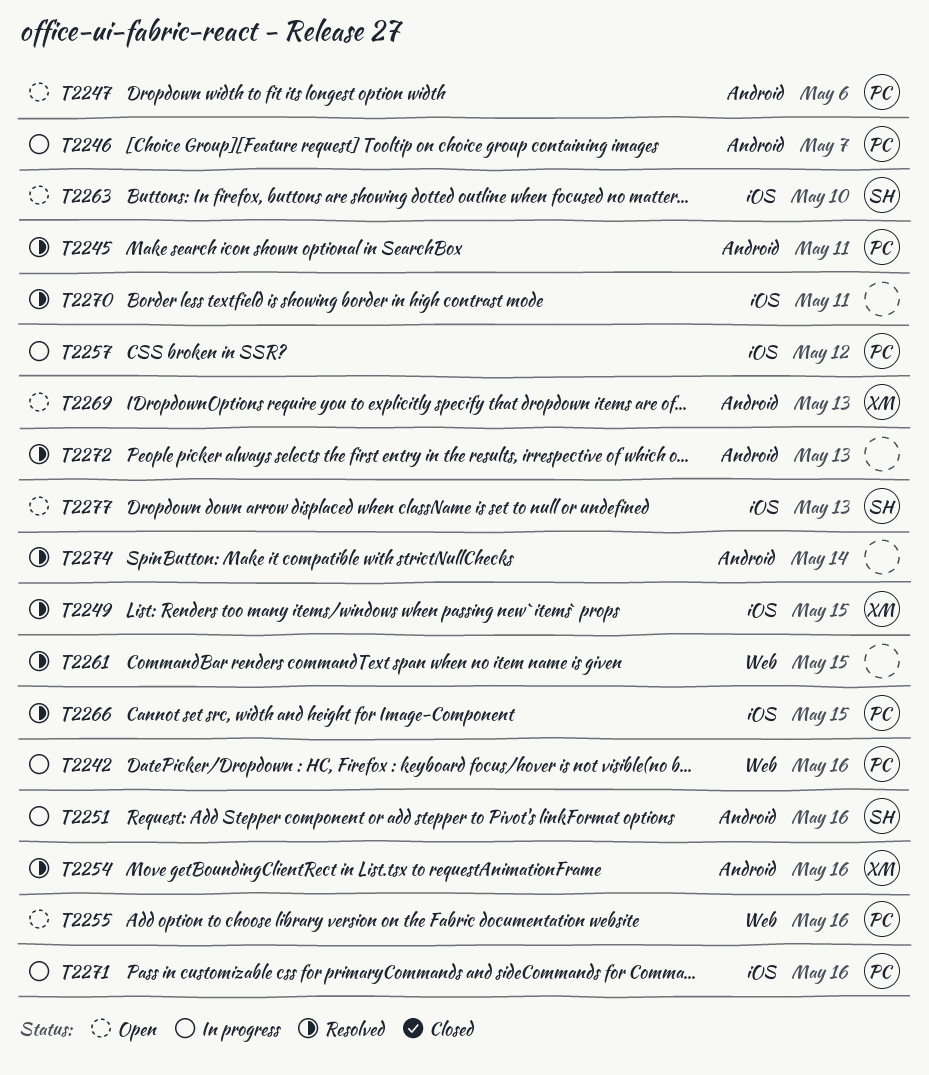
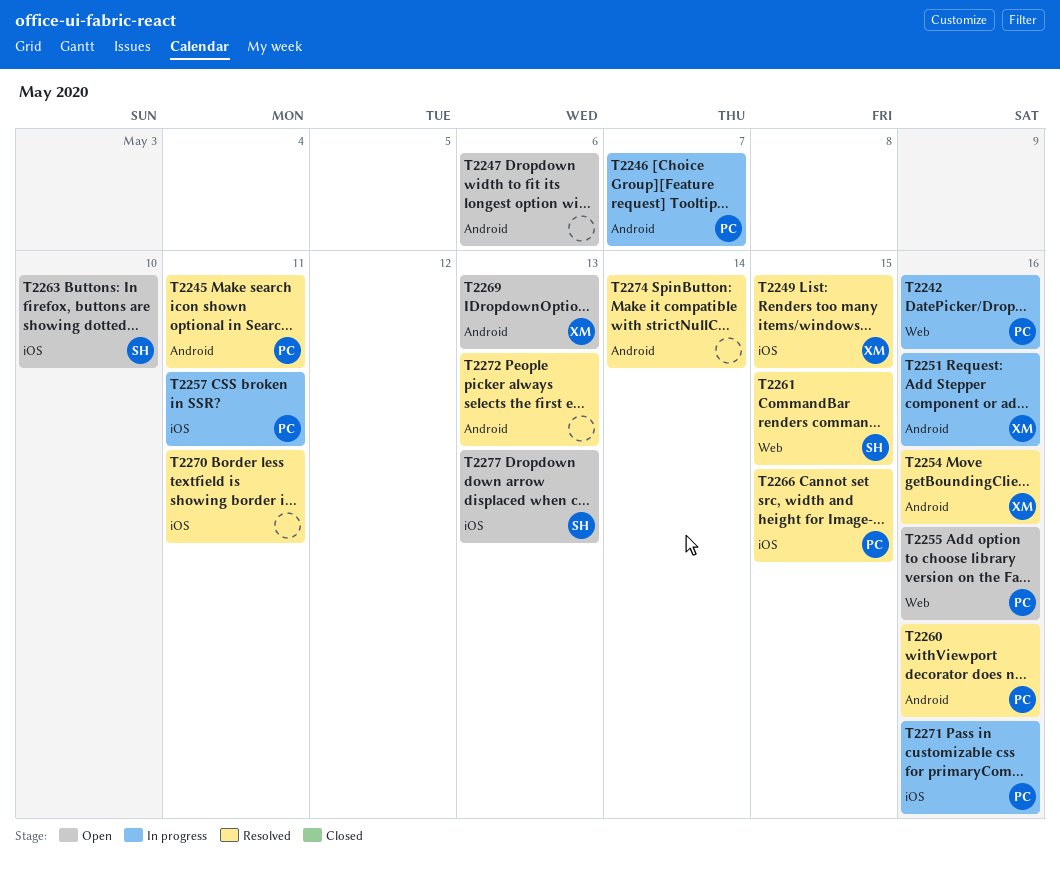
T2247, owner: PC -> none
T2251, owner: SH -> XM
T2257, due: May 12 -> May 11
T2260: none -> present
T2261, owner: none -> SH

